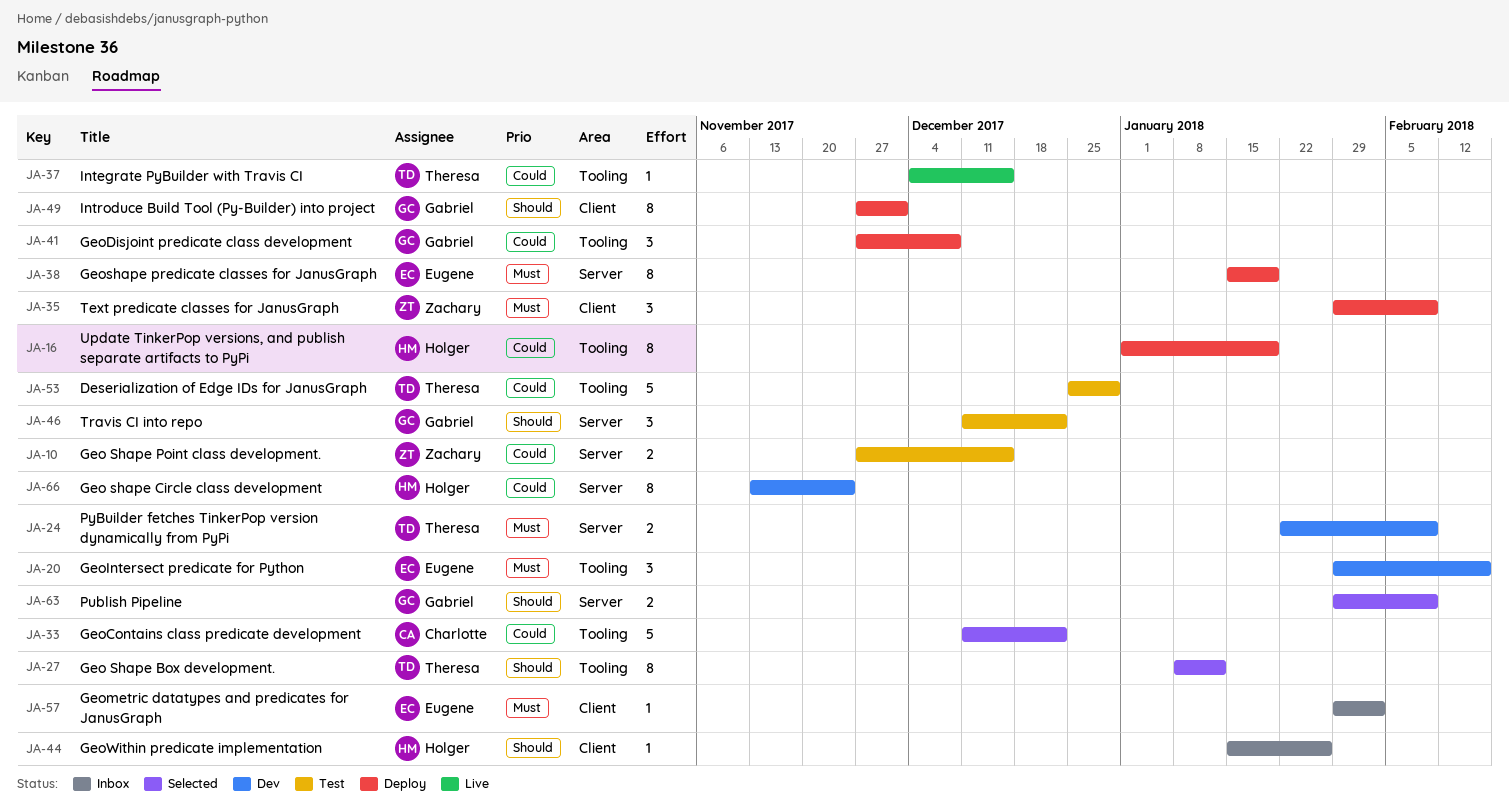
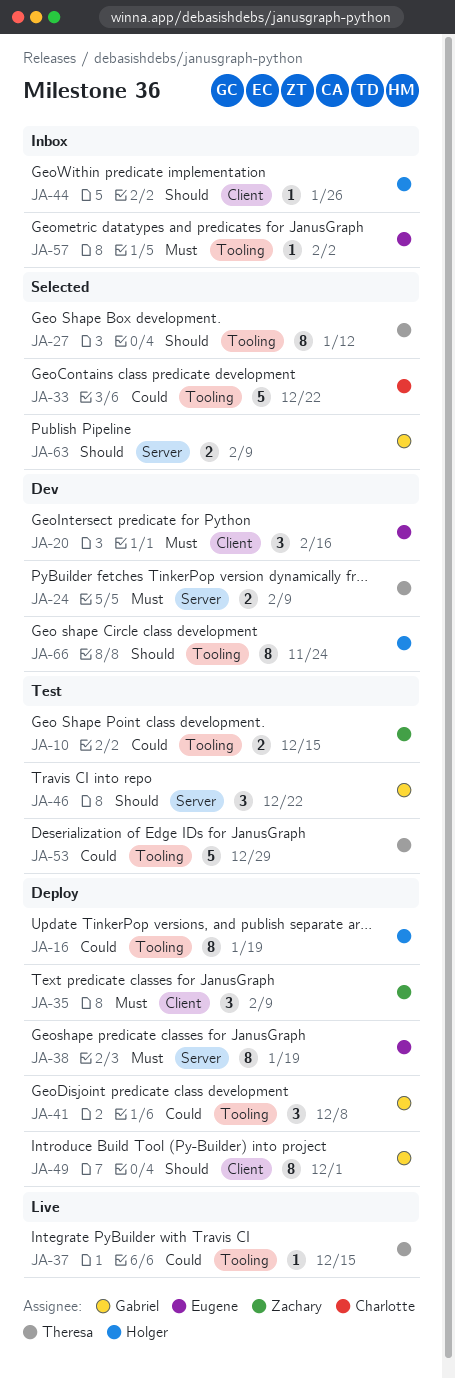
JA-10, label: Server -> Tooling
JA-20, label: Tooling -> Client
JA-57, label: Client -> Tooling
JA-66, priority: Could -> Should
JA-66, label: Server -> Tooling

